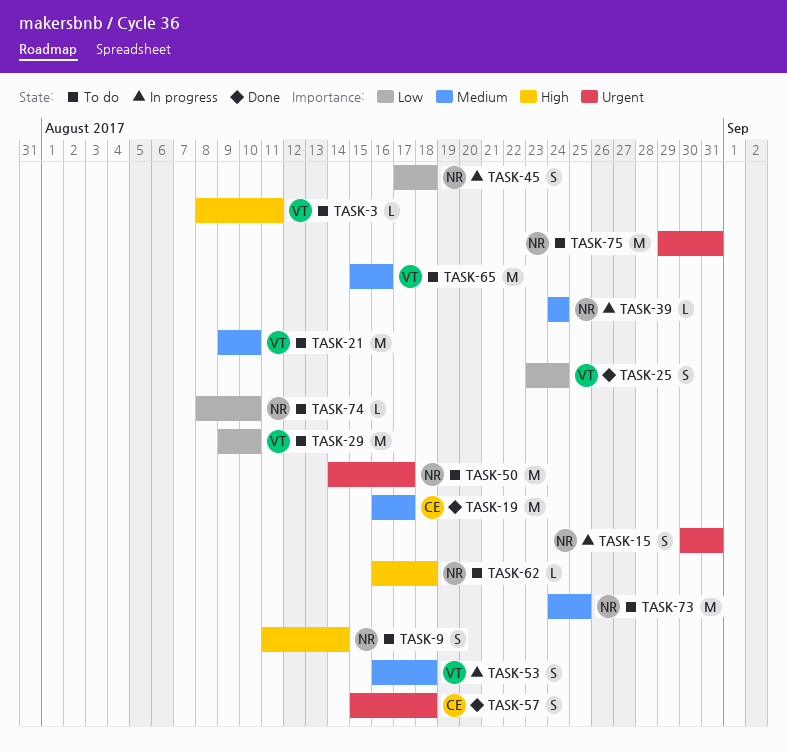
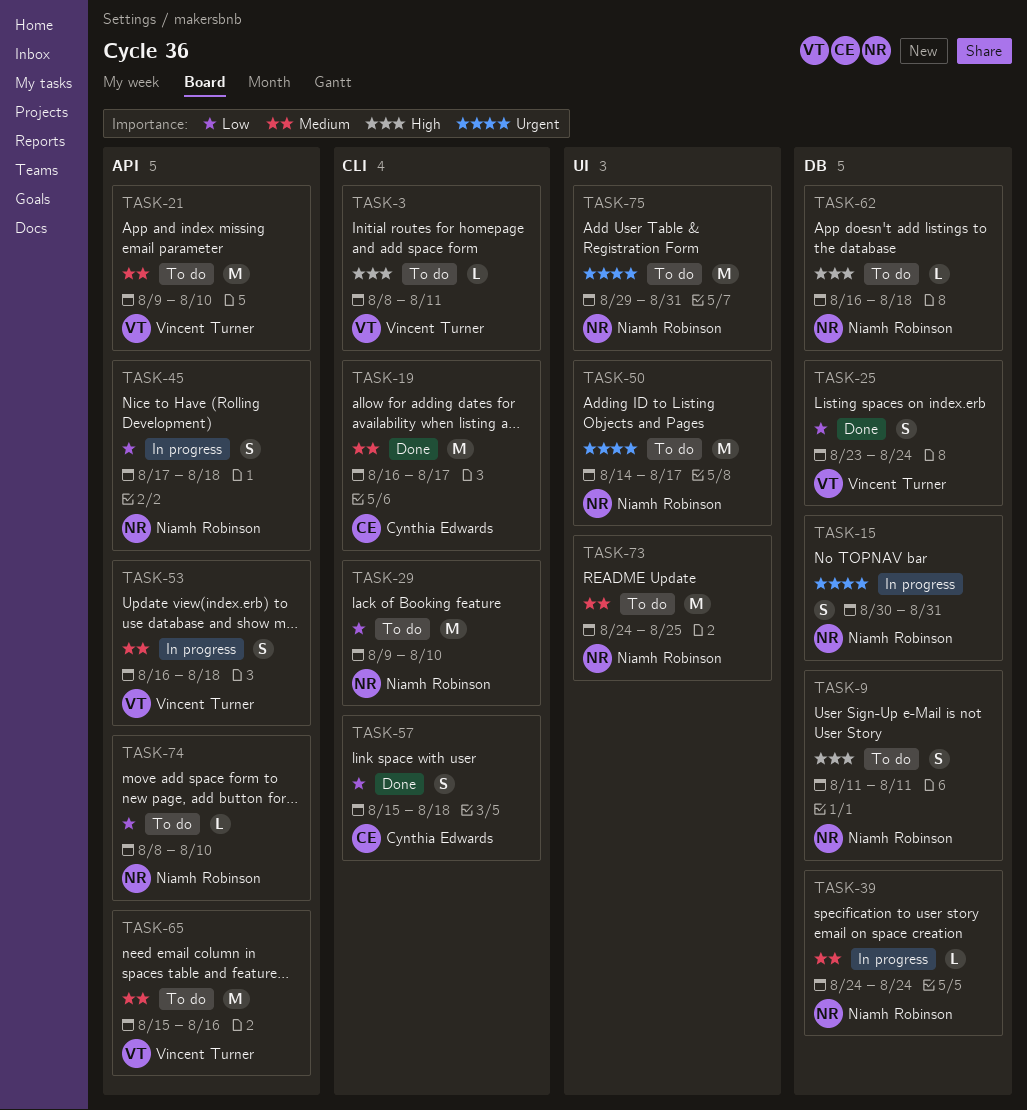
TASK-9, due: Aug 14 -> Aug 11
TASK-29, owner: Vincent Turner -> Niamh Robinson
TASK-57, priority: Urgent -> Low

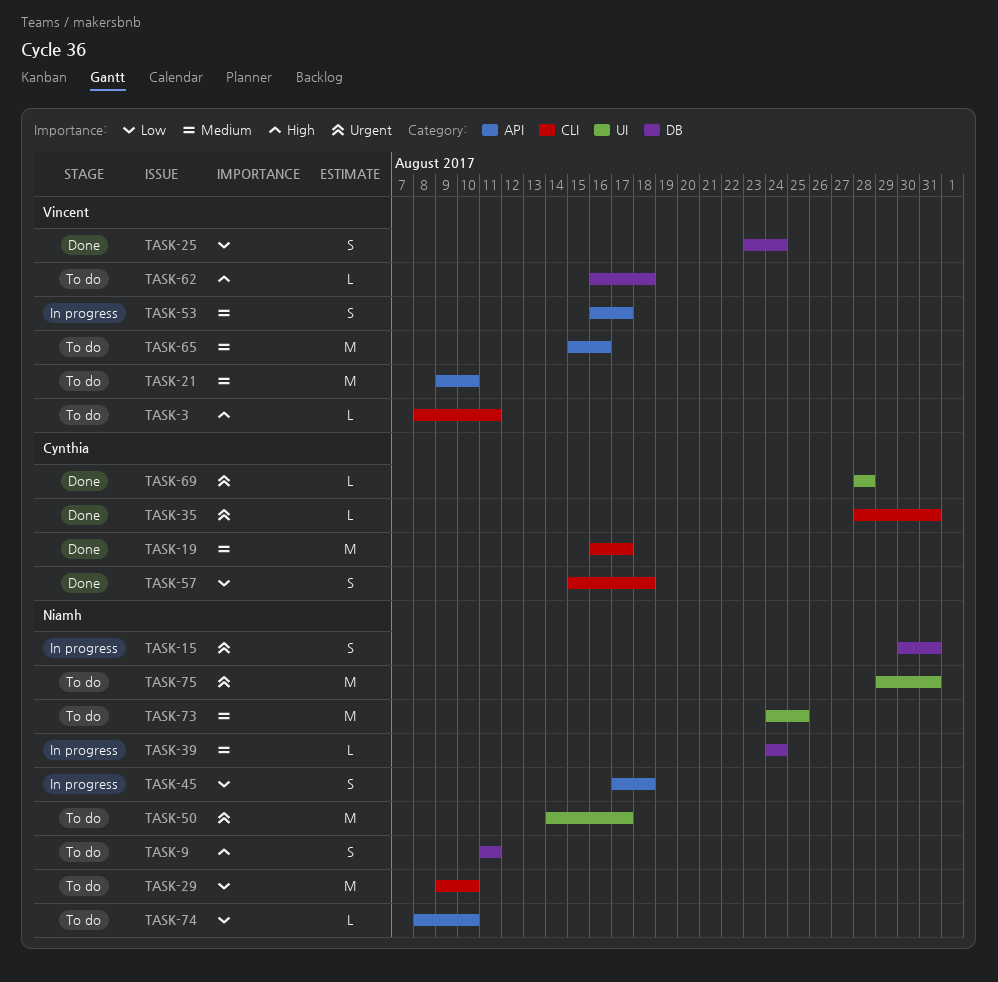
TASK-35: none -> present
TASK-53, due: Aug 18 -> Aug 17
TASK-62, owner: Niamh Robinson -> Vincent Turner
TASK-69: none -> present

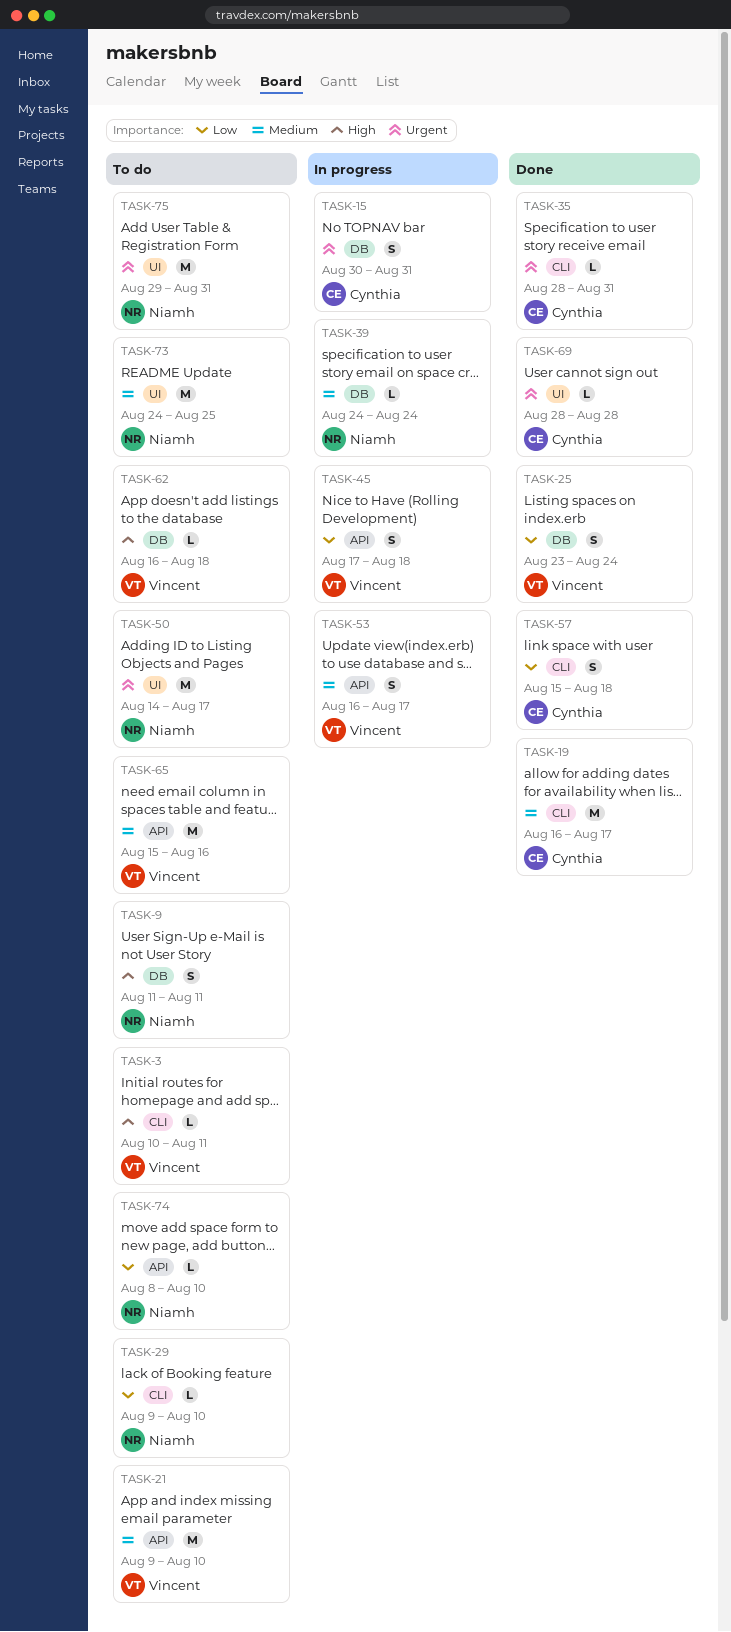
TASK-3, start: Aug 8 -> Aug 10
TASK-15, owner: Niamh -> Cynthia
TASK-29, estimate: M -> L
TASK-45, owner: Niamh -> Vincent

